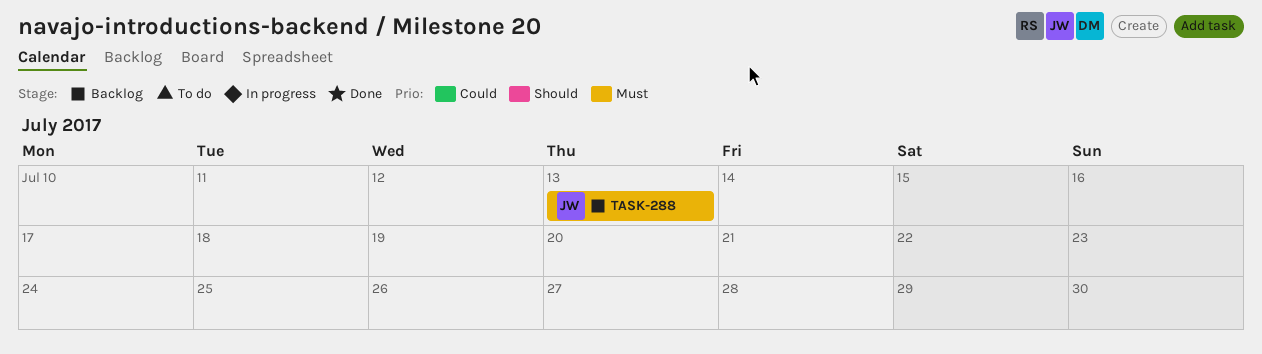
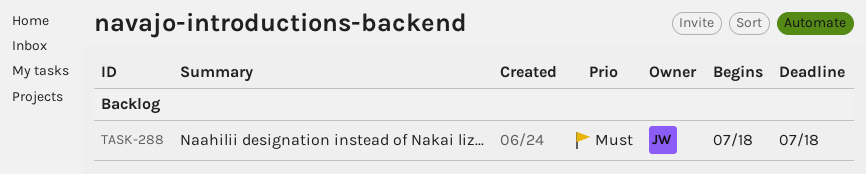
TASK-288, start: Jul 13 -> Jul 18
TASK-288, due: Jul 13 -> Jul 18

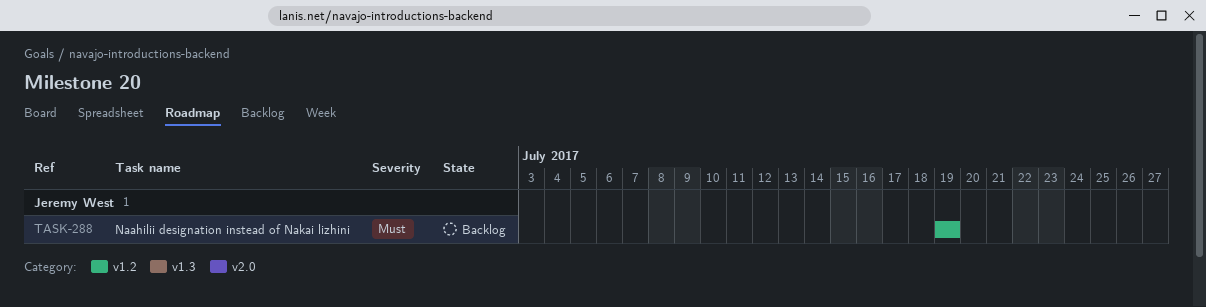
TASK-288, start: Jul 18 -> Jul 19
TASK-288, due: Jul 18 -> Jul 19

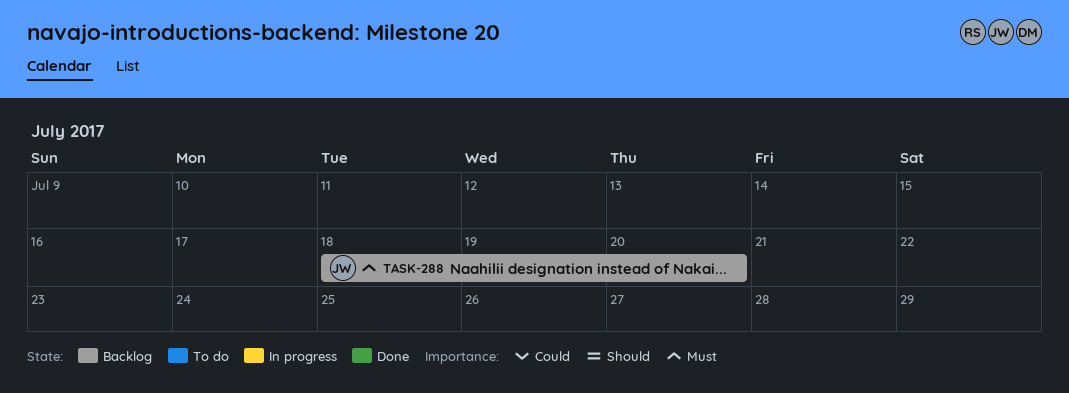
TASK-288, start: Jul 19 -> Jul 18
TASK-288, due: Jul 19 -> Jul 20

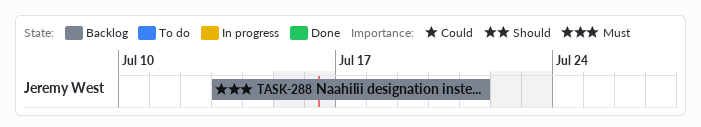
TASK-288, start: Jul 18 -> Jul 13
TASK-288, due: Jul 20 -> Jul 21

